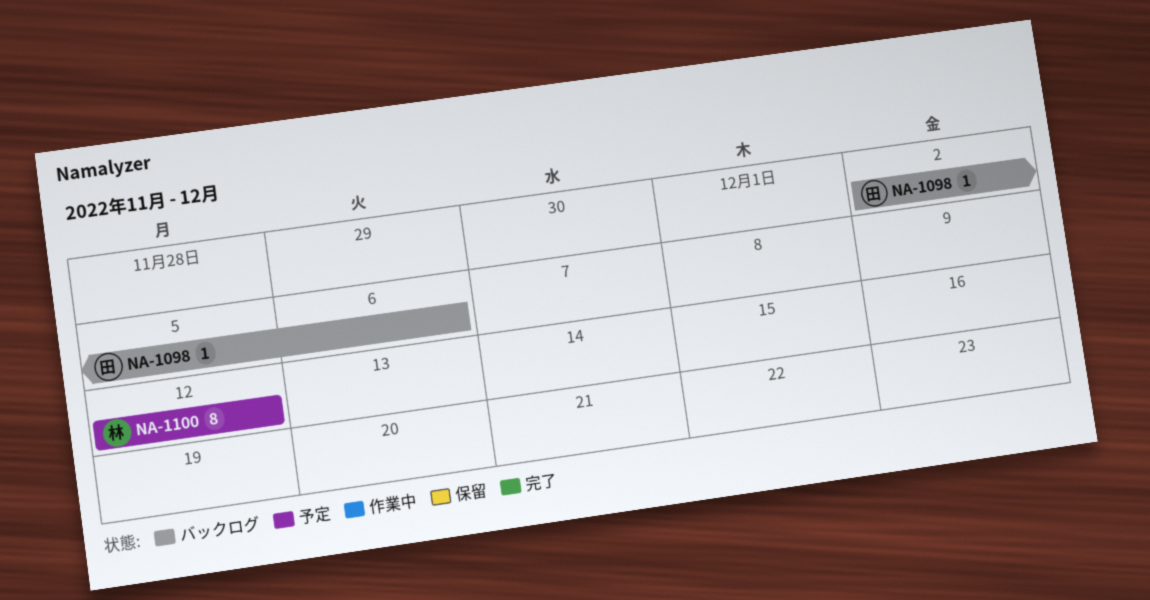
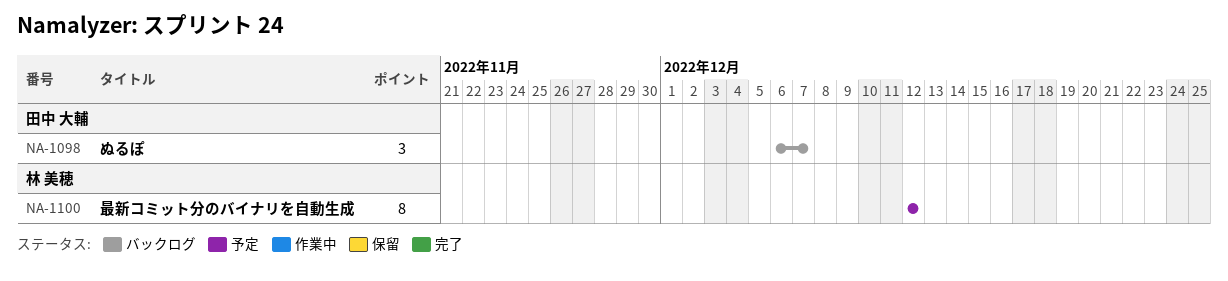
NA-1098, estimate: 1 -> 3
NA-1098, start: Dec 2 -> Dec 6
NA-1098, due: Dec 6 -> Dec 7

